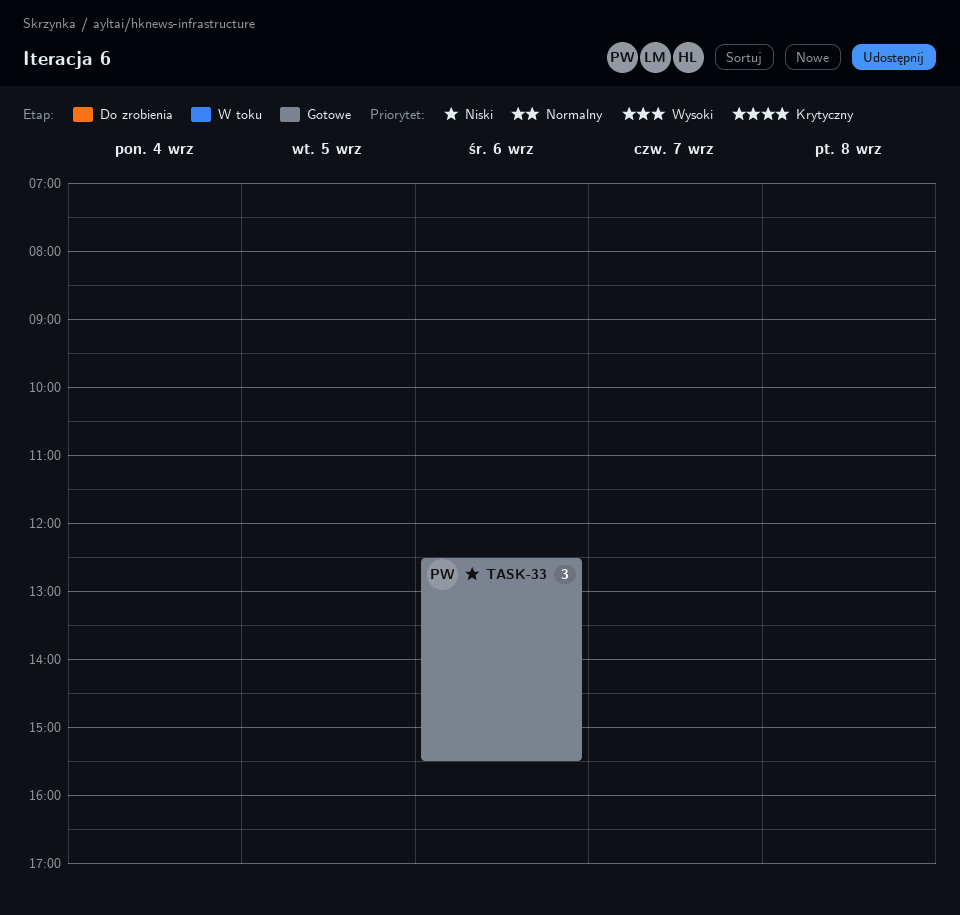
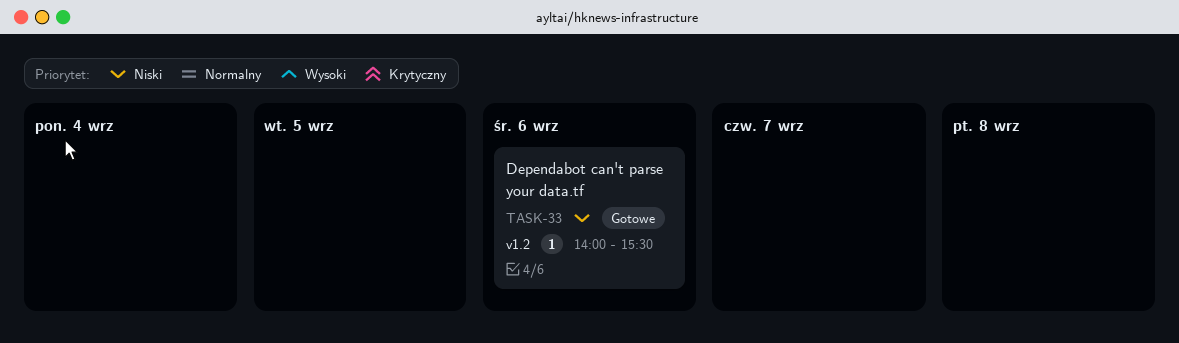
TASK-33, estimate: 3 -> 1
TASK-33, begins: 12:30 -> 14:00

